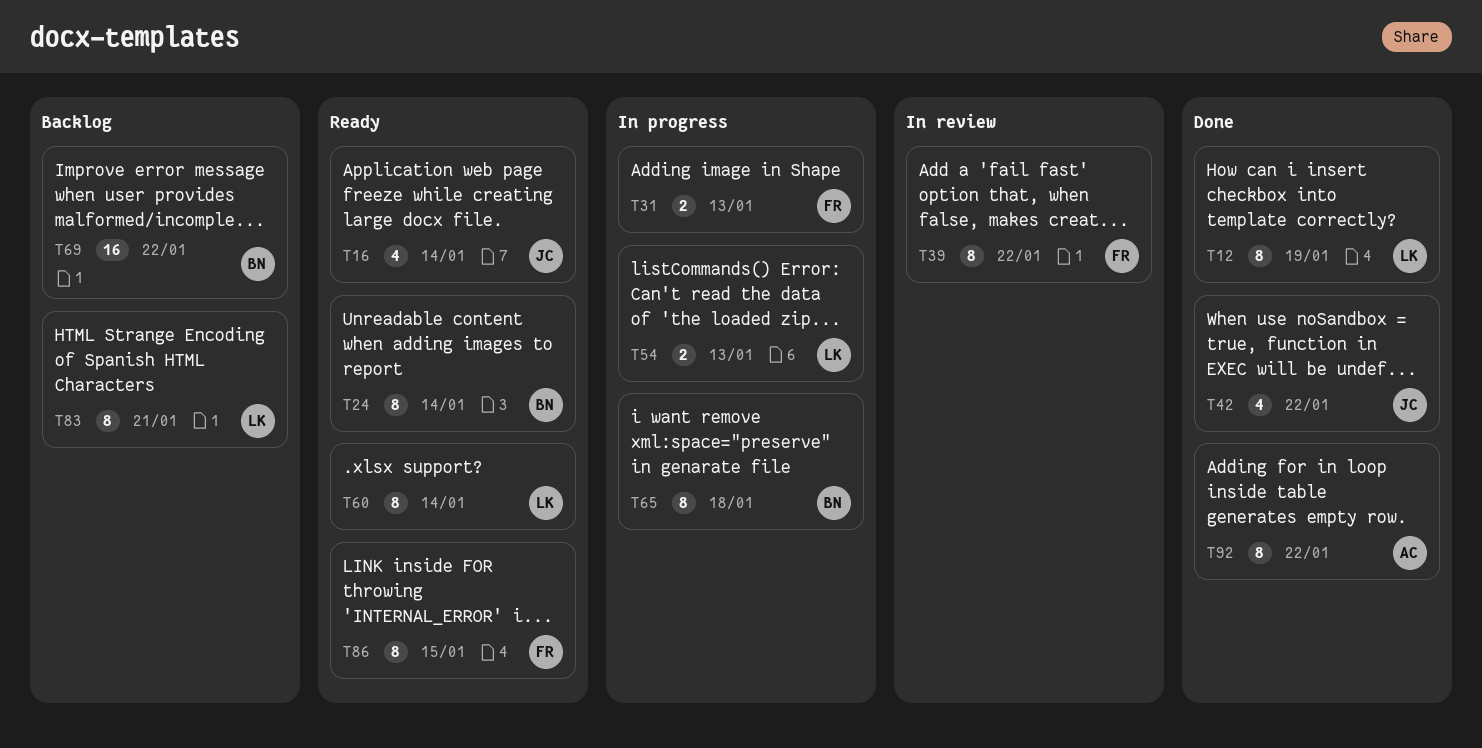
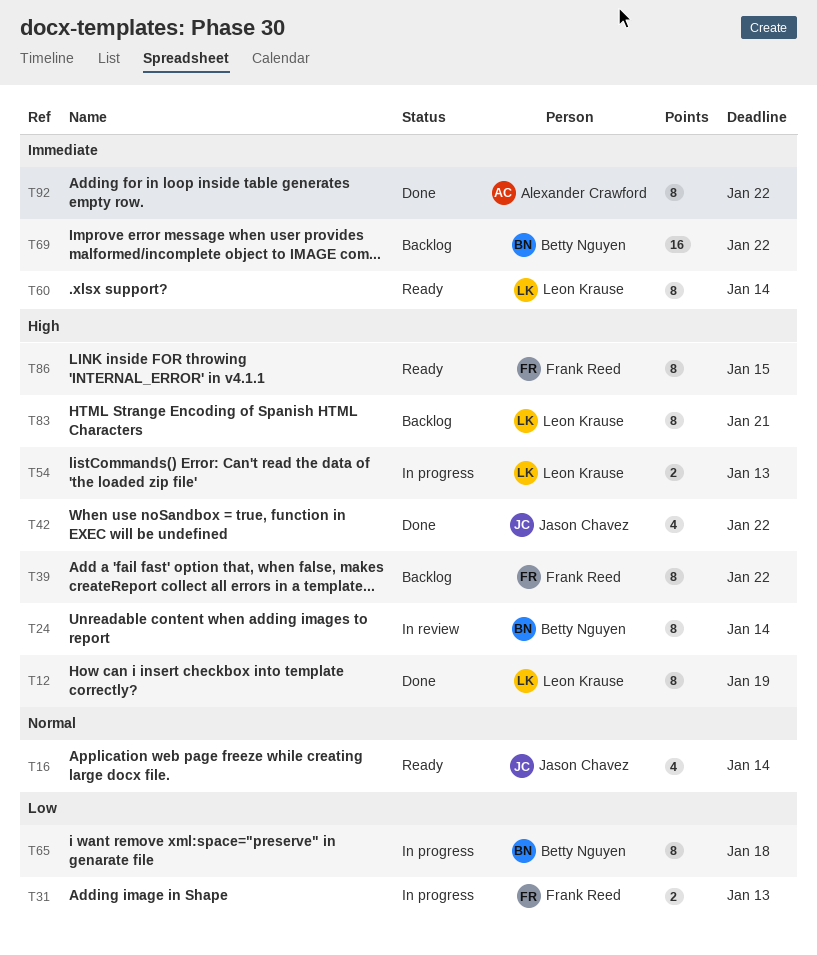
T24, status: Ready -> In review
T39, status: In review -> Backlog

